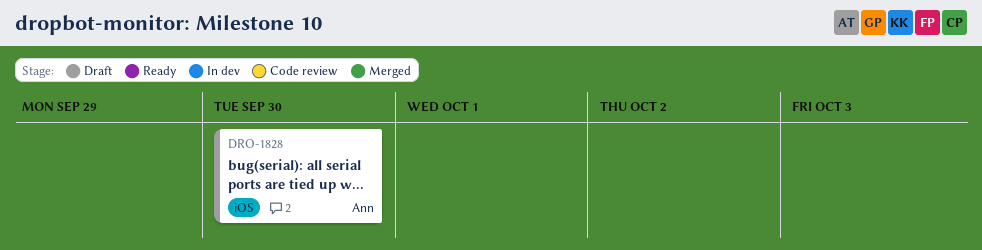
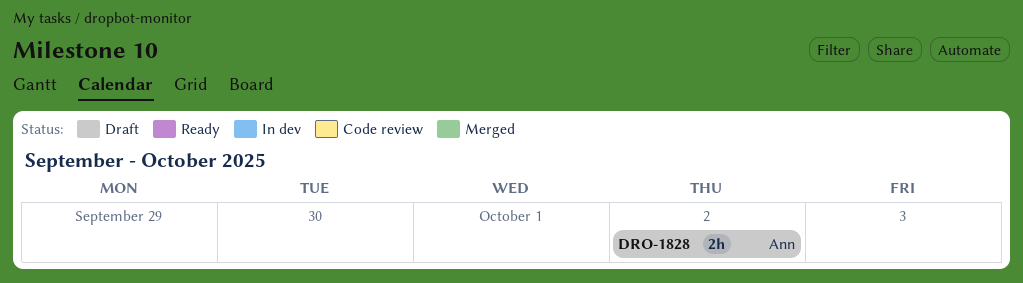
DRO-1828, due: Sep 30 -> Oct 2

